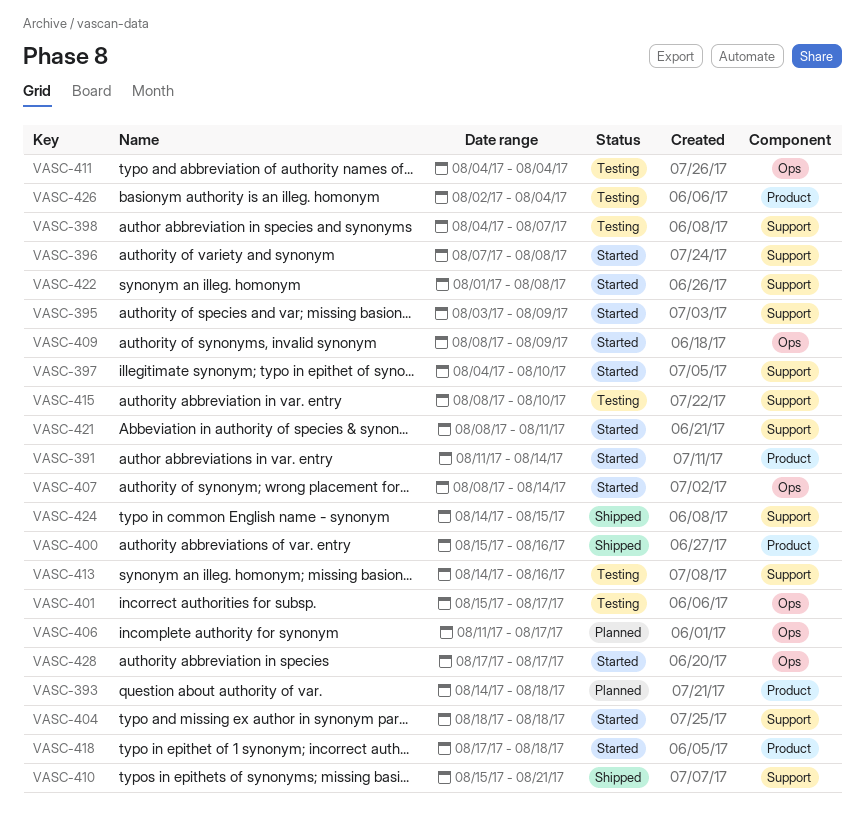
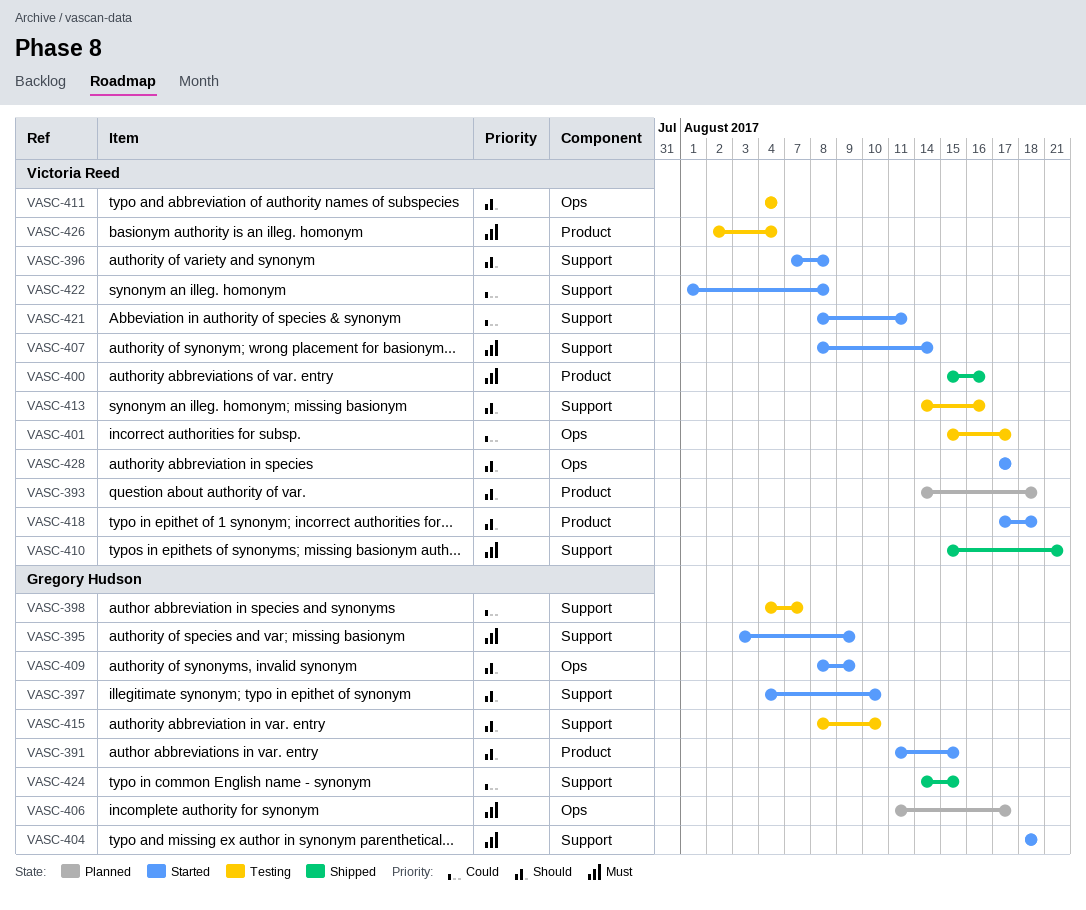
VASC-391, due: Aug 14 -> Aug 15
VASC-407, label: Ops -> Support

